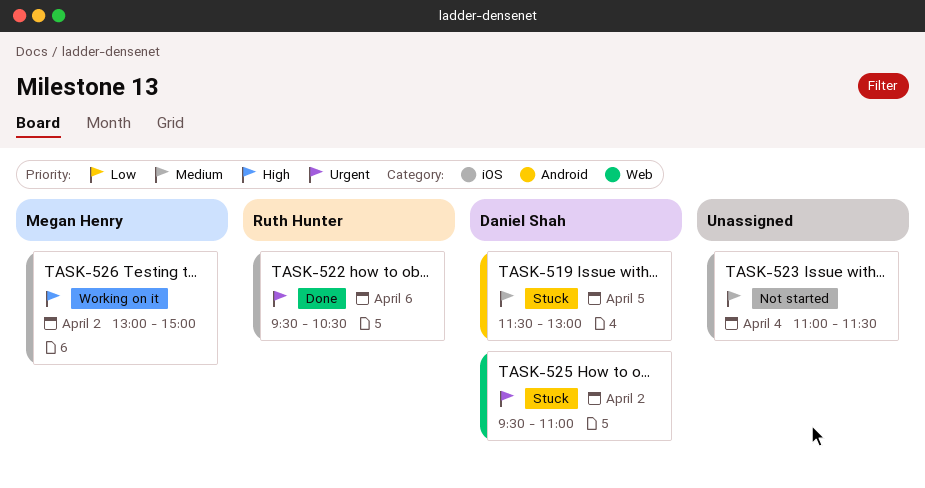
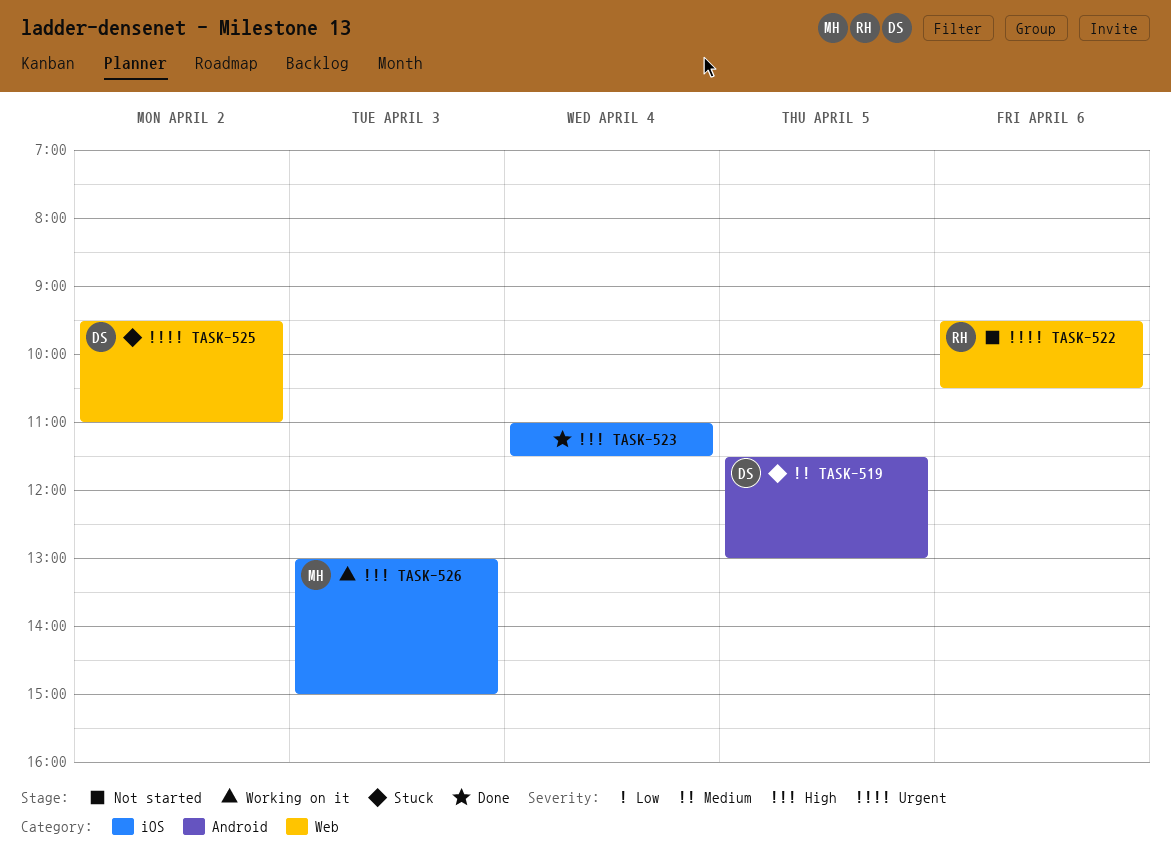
TASK-522, status: Done -> Not started
TASK-522, label: iOS -> Web
TASK-523, status: Not started -> Done
TASK-523, priority: Medium -> High
TASK-526, day: Apr 2 -> Apr 3

